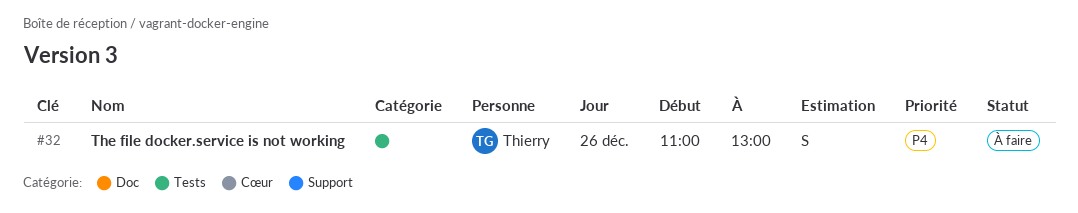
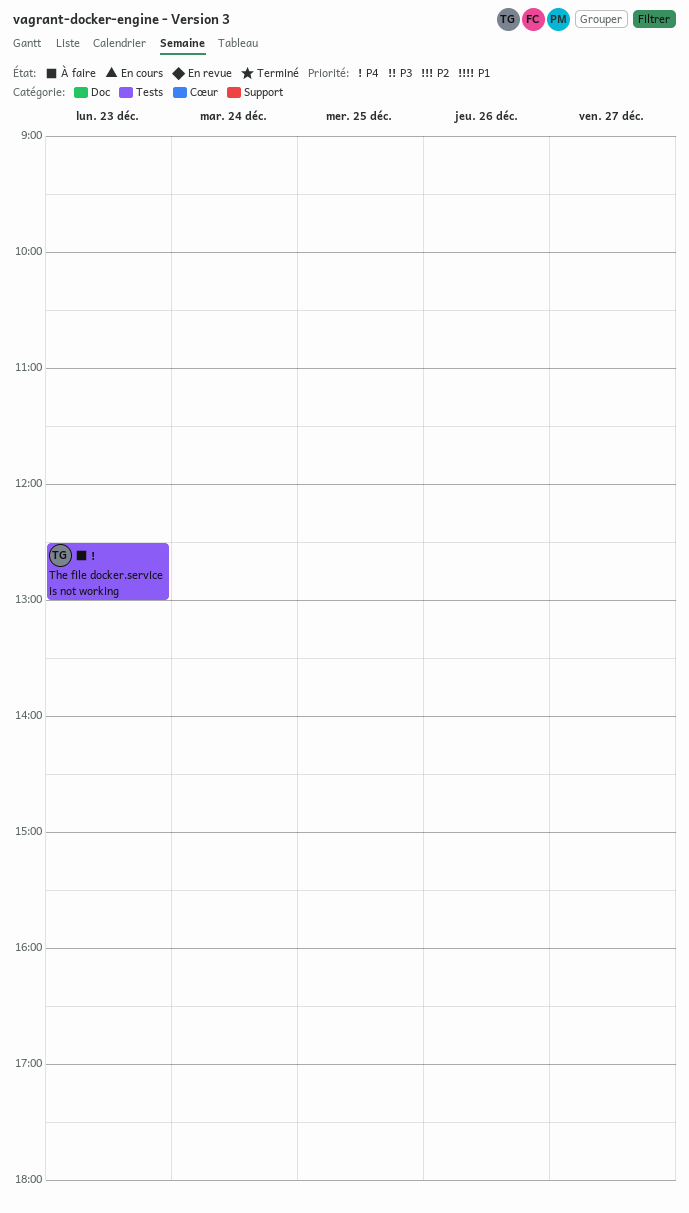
The file docker.service is not working, day: Dec 26 -> Dec 23
The file docker.service is not working, begins: 11:00 -> 12:30

